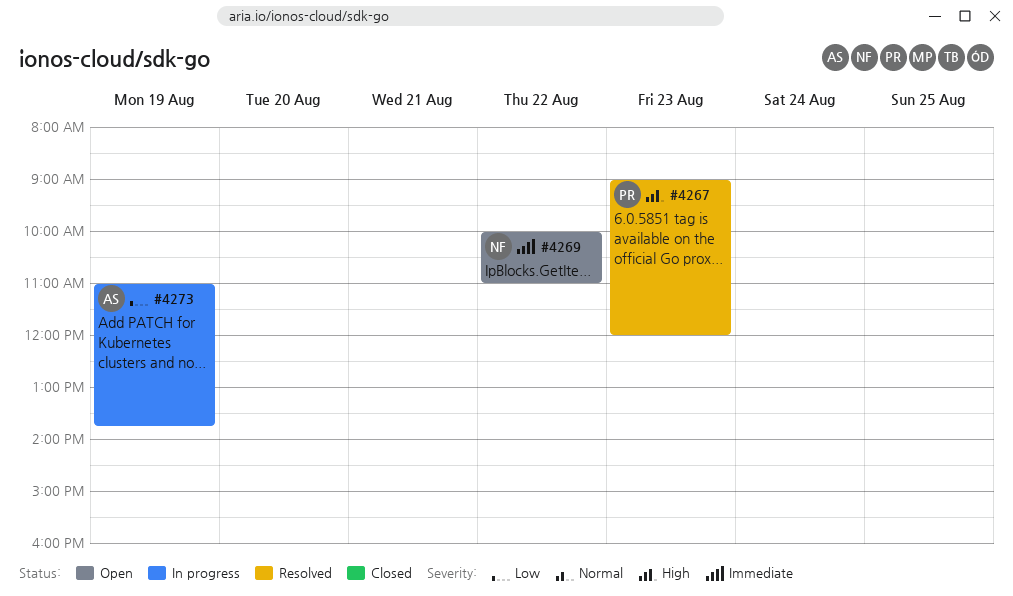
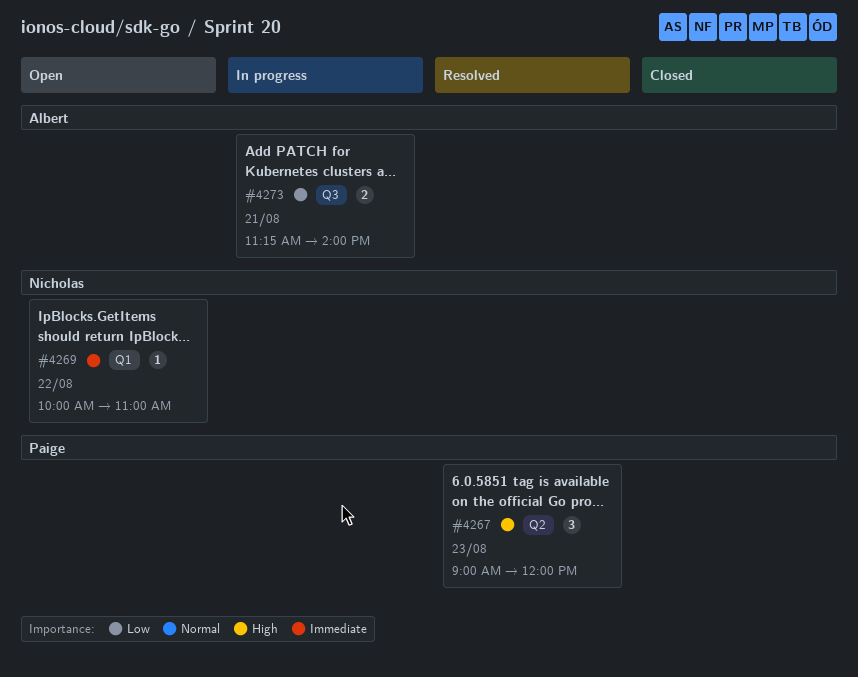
#4273, day: Aug 19 -> Aug 21
#4273, begins: 11:00 -> 11:15
#4273, ends: 13:45 -> 14:00

